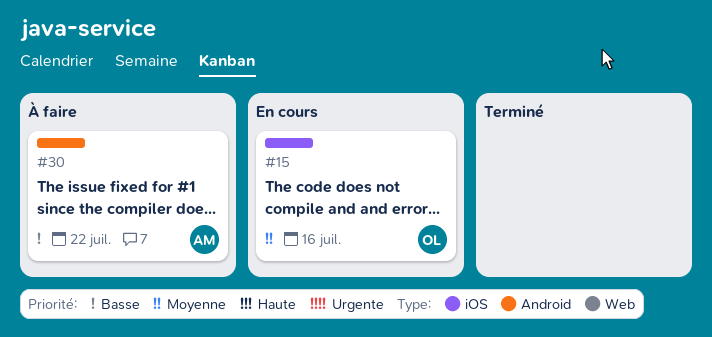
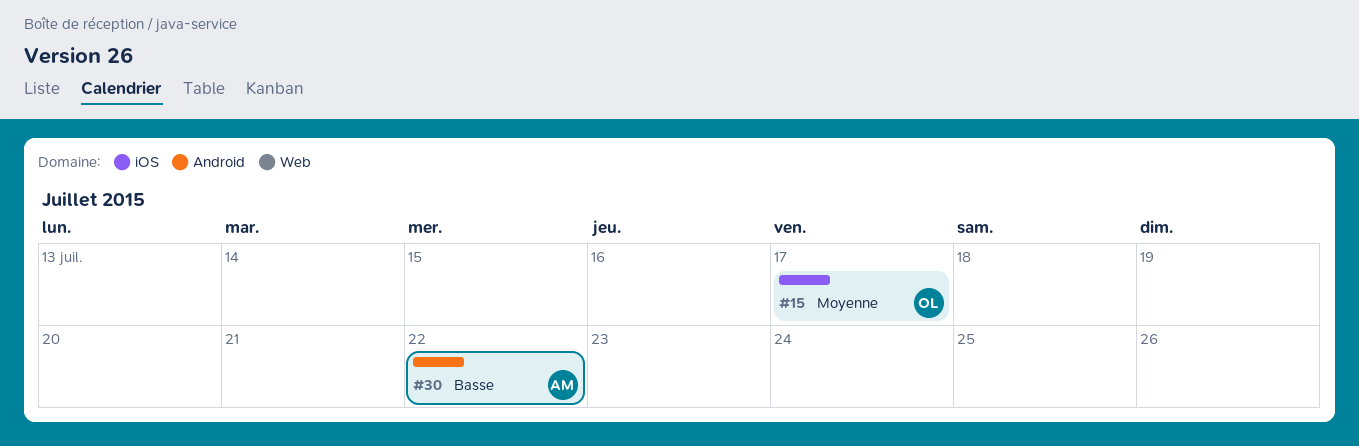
#15, due: Jul 16 -> Jul 17

